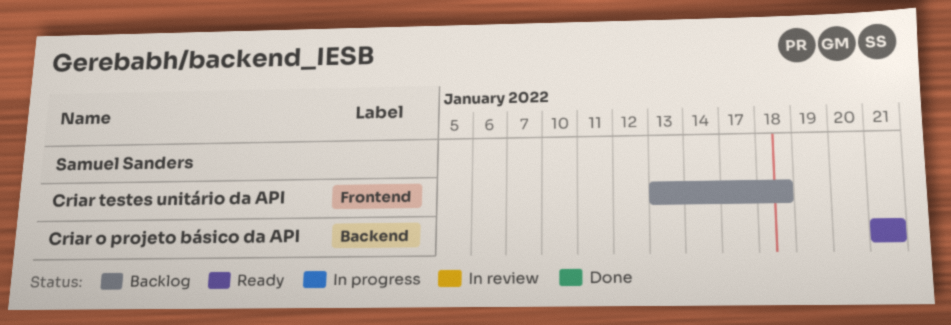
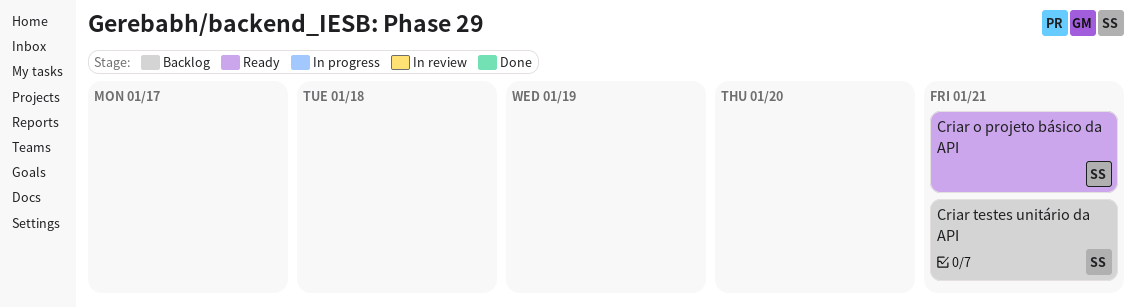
Criar testes unitário da API, due: Jan 18 -> Jan 21

